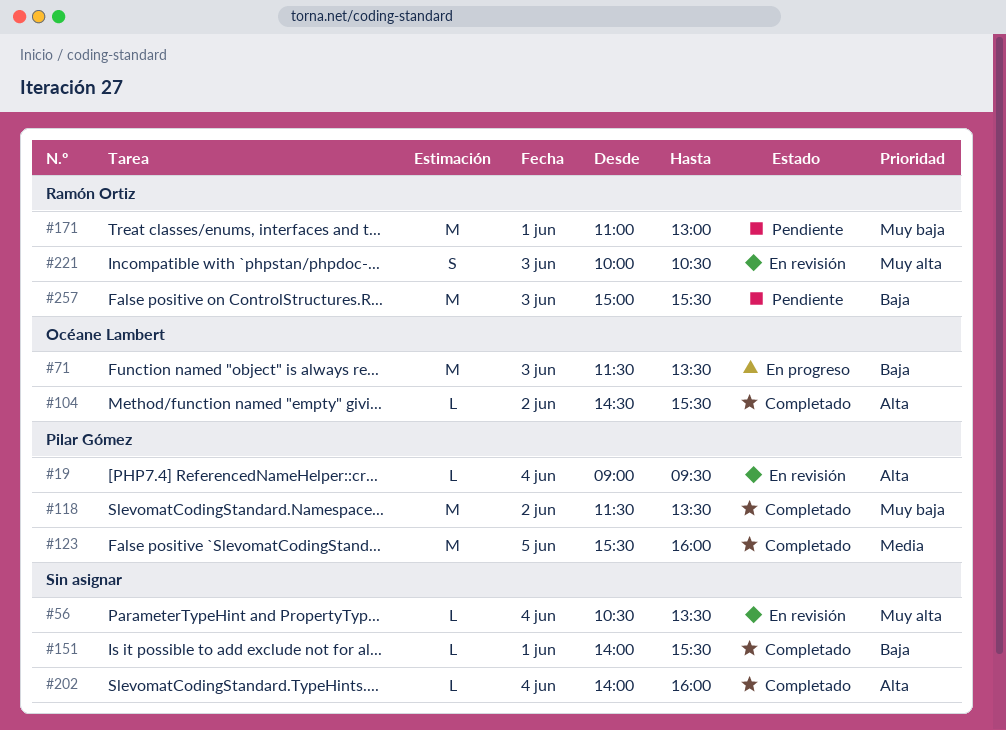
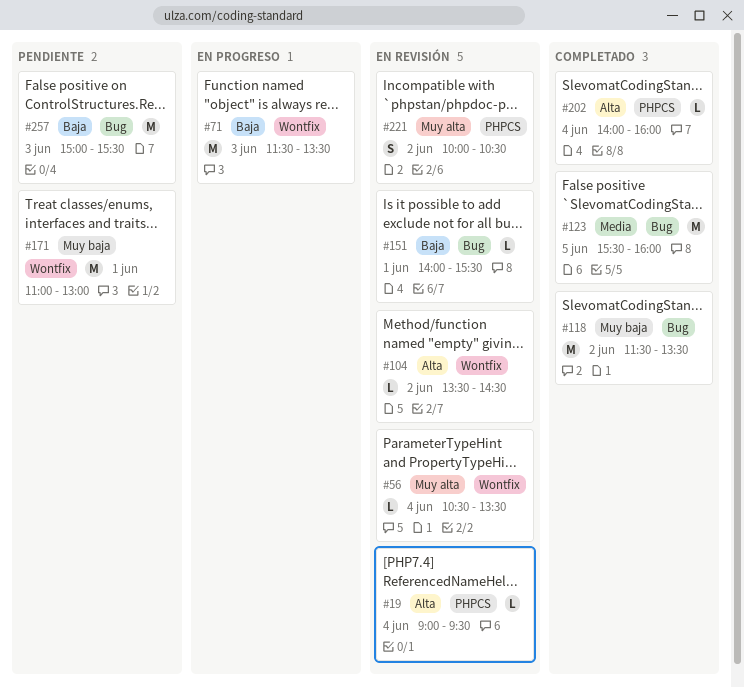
#104, status: Completado -> En revisión
#104, begins: 14:30 -> 13:30
#104, ends: 15:30 -> 14:30
#151, status: Completado -> En revisión
#221, day: Jun 3 -> Jun 2

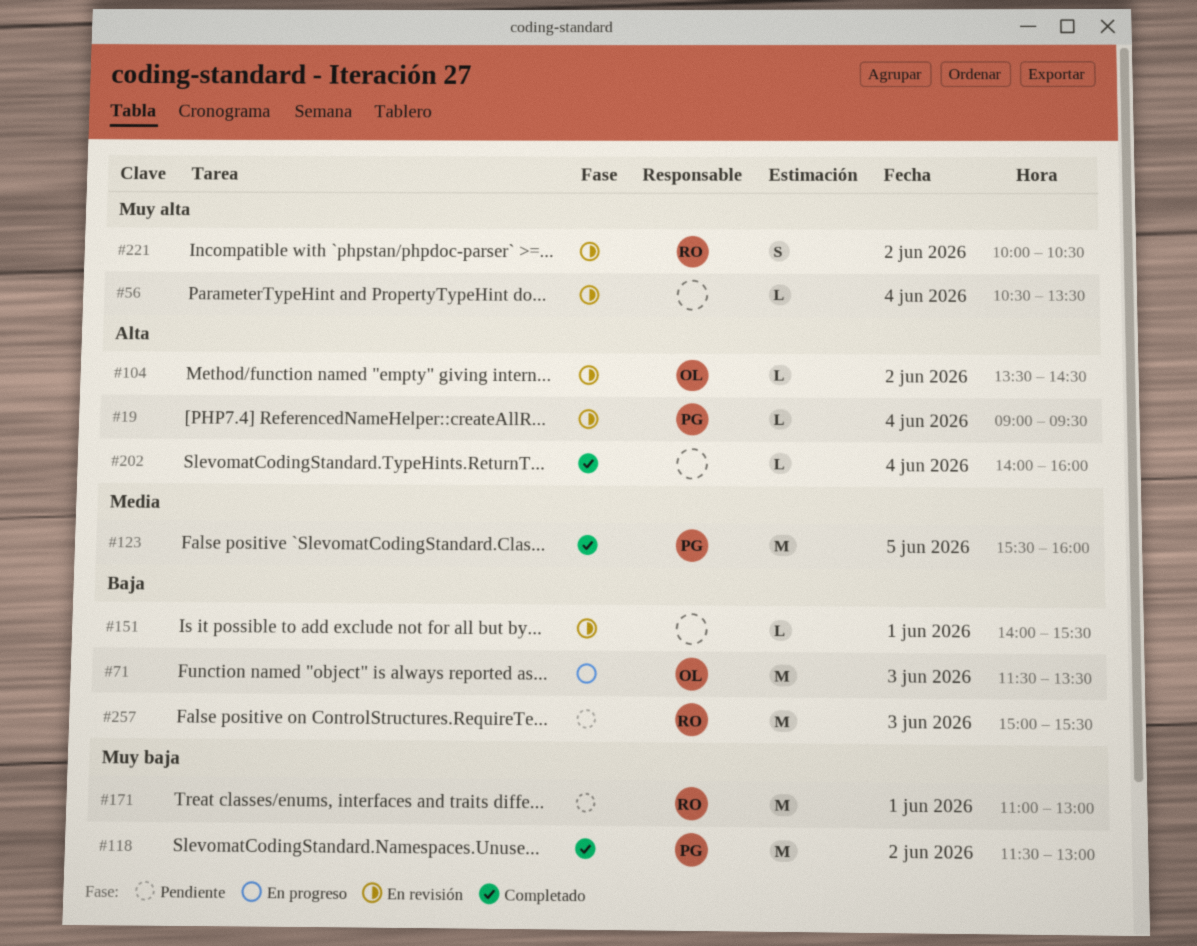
#118, ends: 13:30 -> 13:00

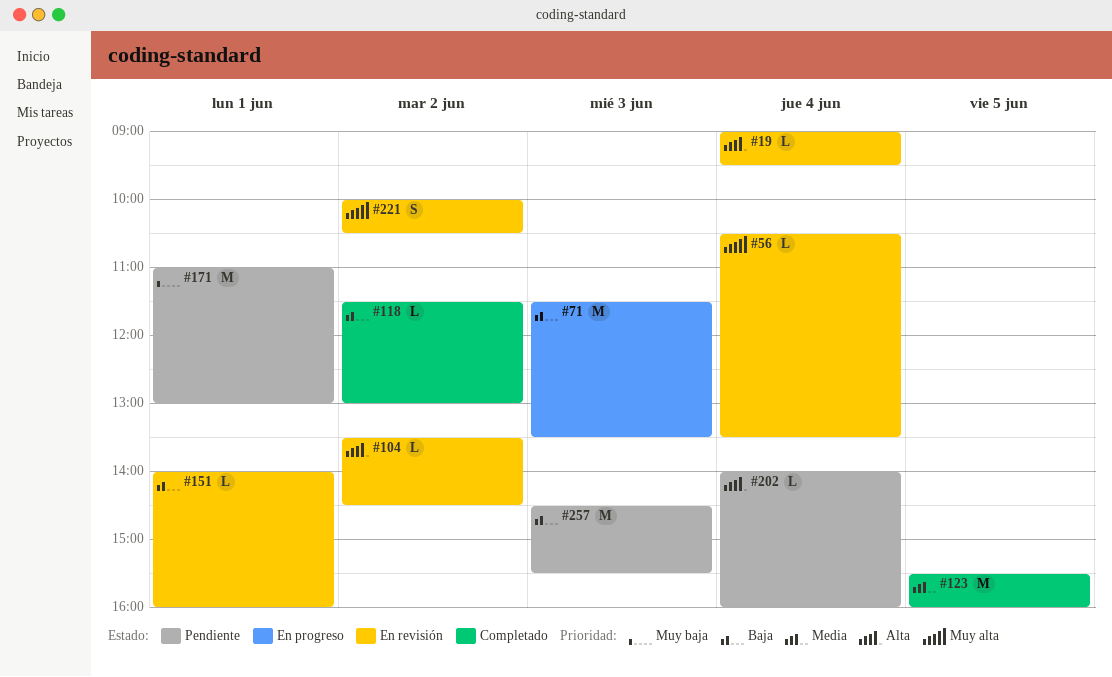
#118, priority: Muy baja -> Baja
#118, estimate: M -> L
#151, ends: 15:30 -> 16:00
#202, status: Completado -> Pendiente
#257, begins: 15:00 -> 14:30

